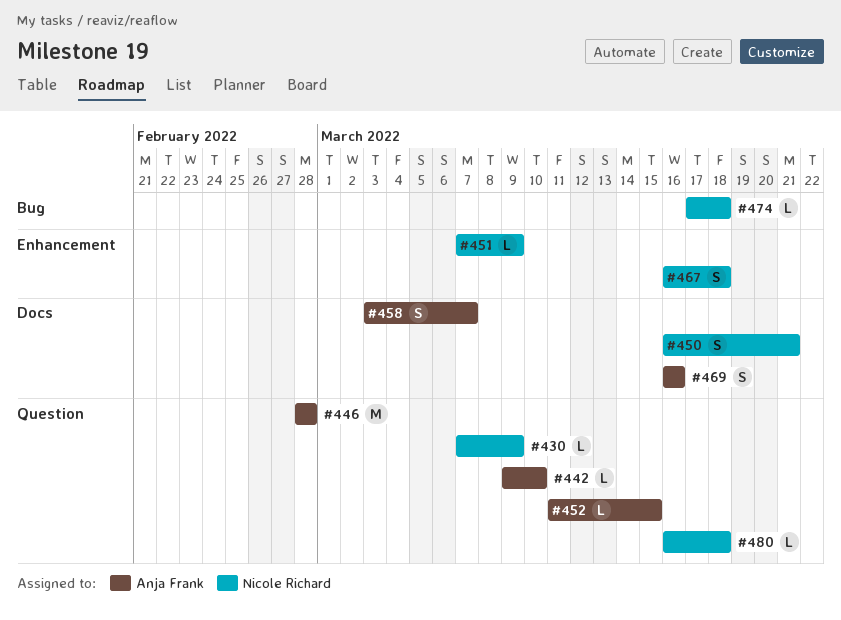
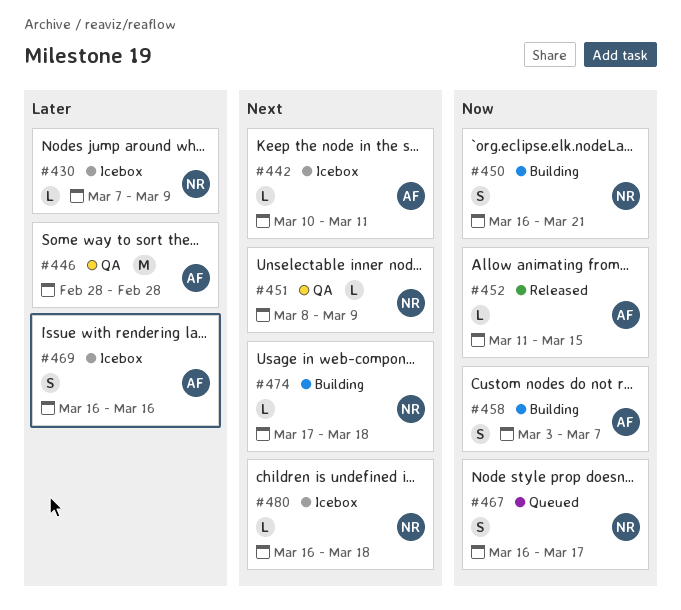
#442, start: Mar 9 -> Mar 10
#442, due: Mar 10 -> Mar 11
#451, start: Mar 7 -> Mar 8
#467, due: Mar 18 -> Mar 17

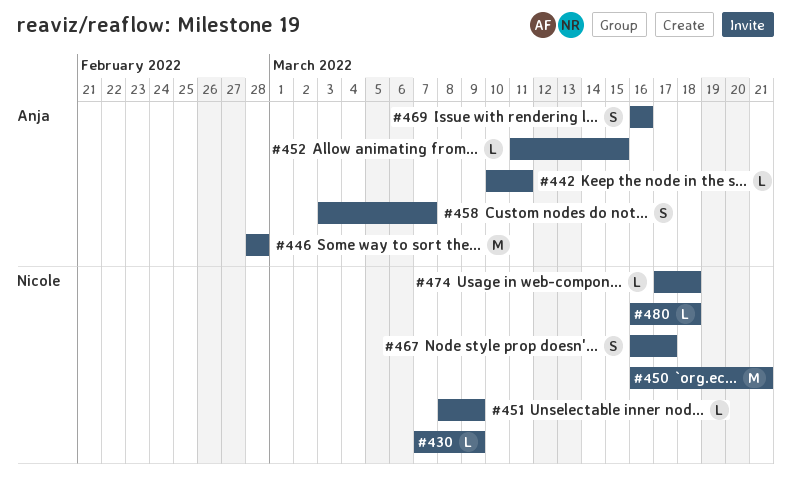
#450, estimate: S -> M

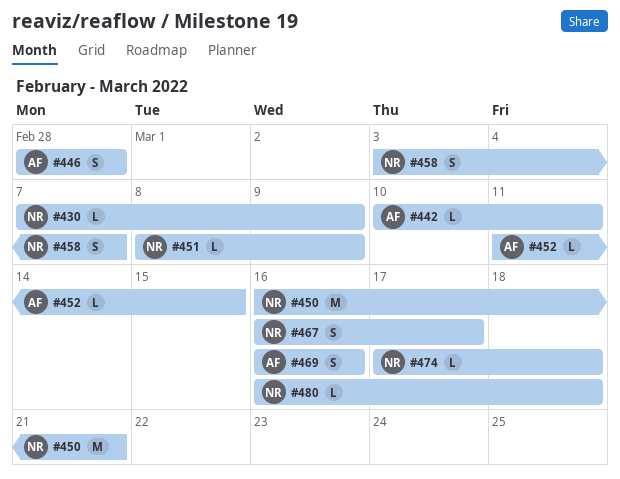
#446, estimate: M -> S
#458, owner: Anja -> Nicole

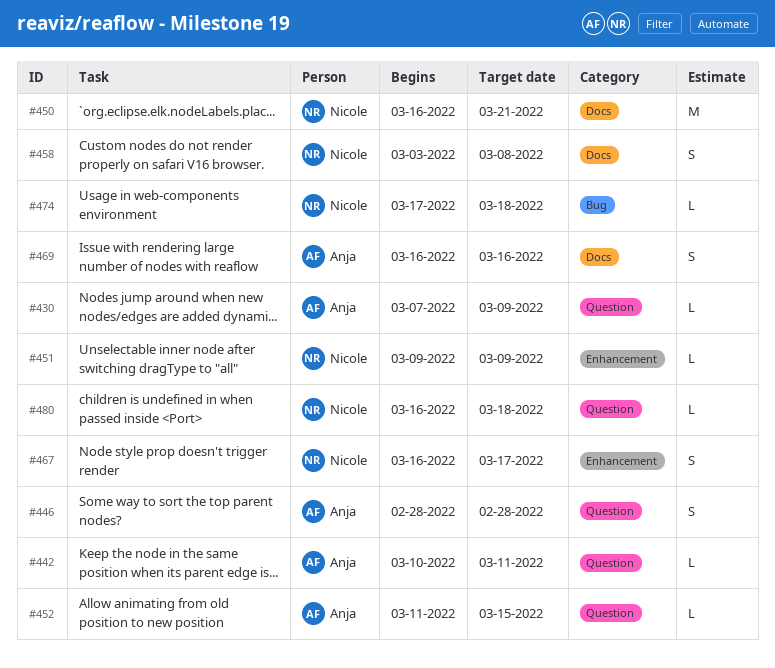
#430, owner: Nicole -> Anja
#451, start: Mar 8 -> Mar 9
#458, due: Mar 7 -> Mar 8

